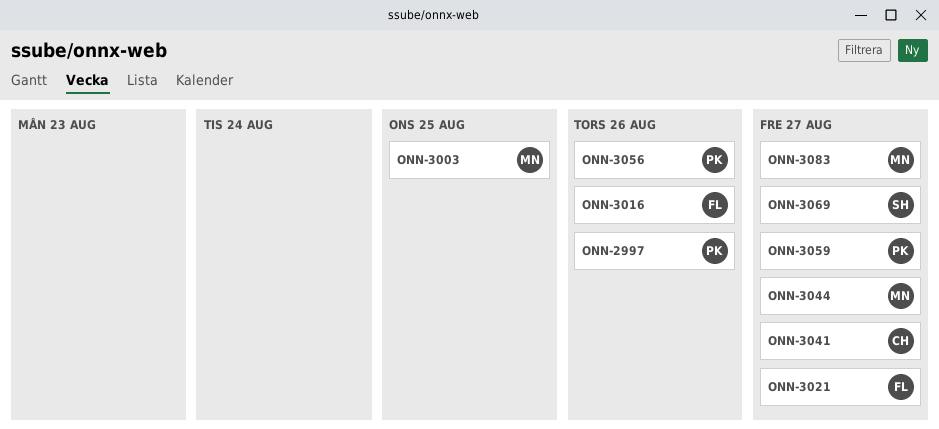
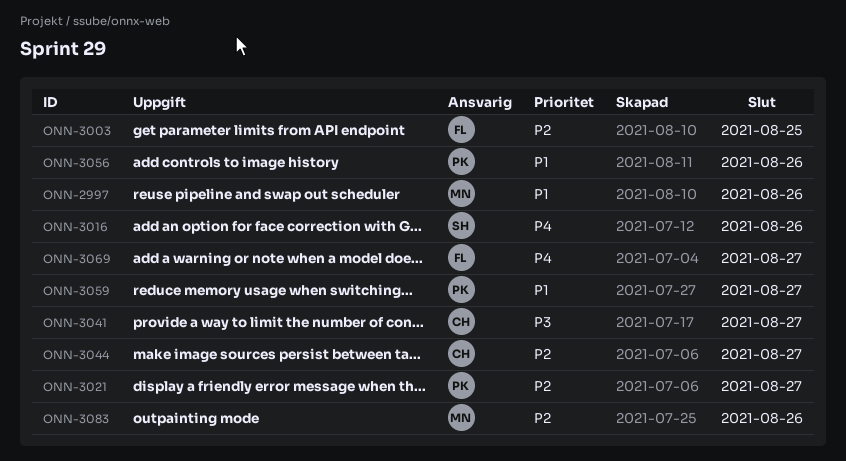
ONN-2997, owner: PK -> MN
ONN-3003, owner: MN -> FL
ONN-3016, owner: FL -> SH
ONN-3021, owner: FL -> PK
ONN-3044, owner: MN -> CH
ONN-3069, owner: SH -> FL
ONN-3083, due: Aug 27 -> Aug 26

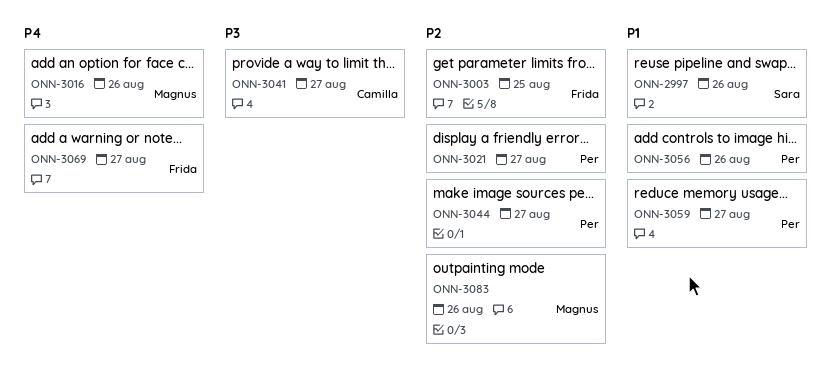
ONN-2997, owner: Magnus -> Sara
ONN-3016, owner: Sara -> Magnus
ONN-3044, owner: Camilla -> Per

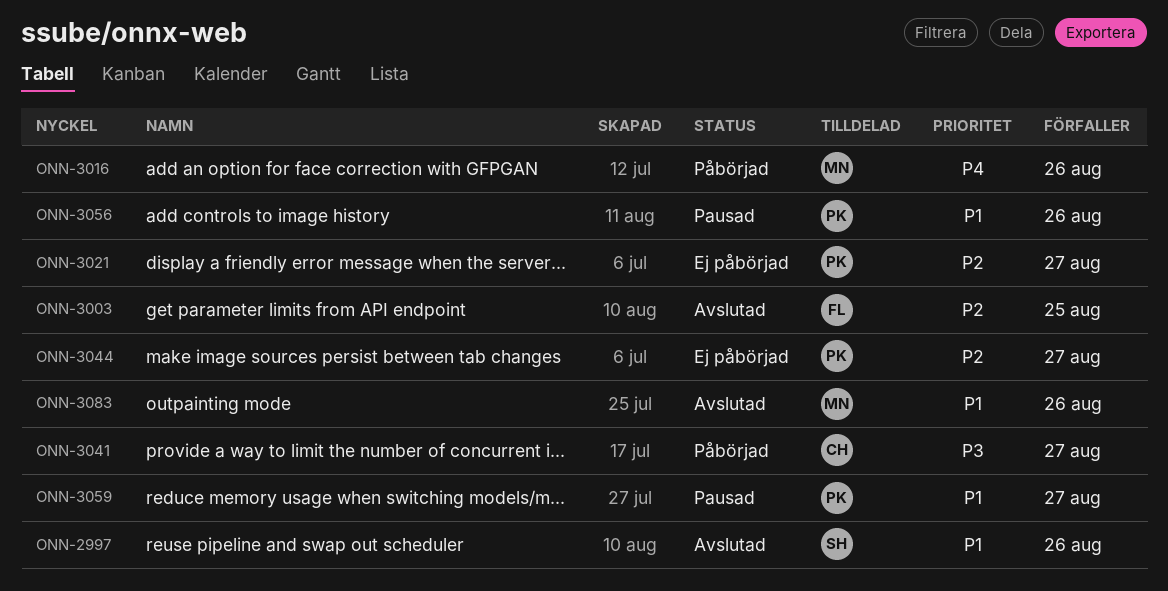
ONN-3069: present -> none
ONN-3083, priority: P2 -> P1

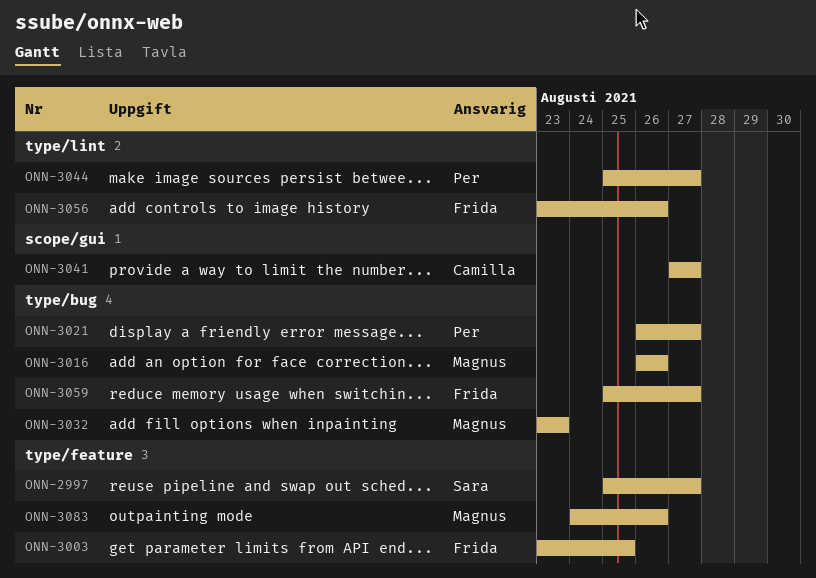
ONN-2997, due: Aug 26 -> Aug 27
ONN-3032: none -> present
ONN-3056, owner: Per -> Frida
ONN-3059, owner: Per -> Frida

